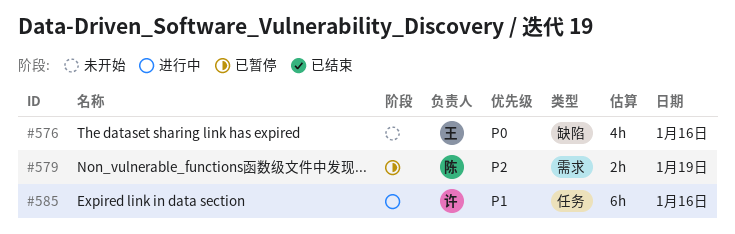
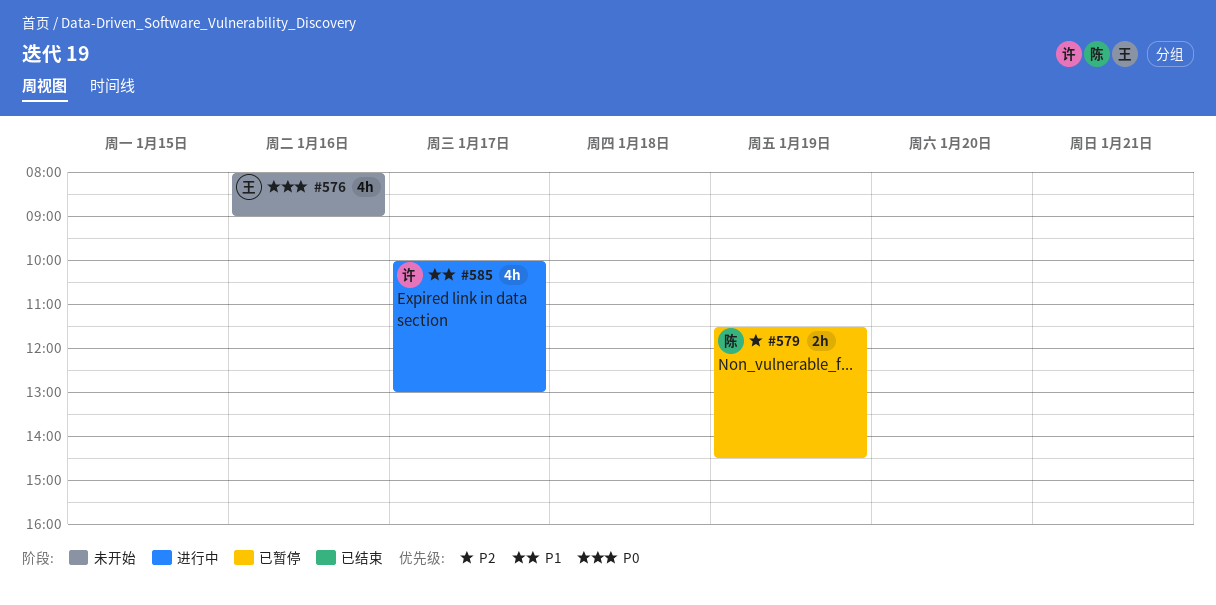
#585, estimate: 6h -> 4h
#585, day: Jan 16 -> Jan 17

